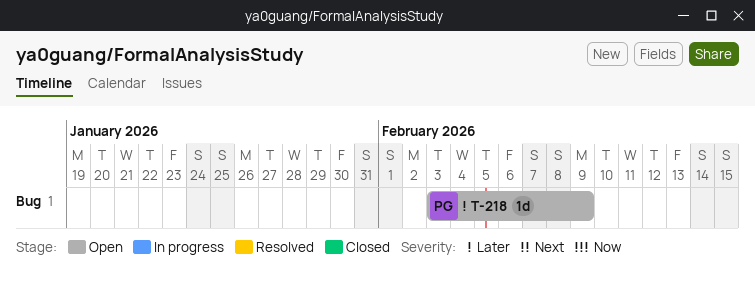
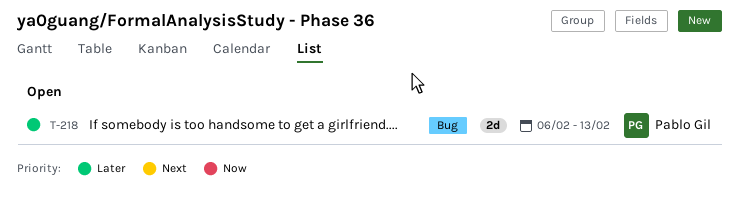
T-218, estimate: 1d -> 2d
T-218, start: Feb 3 -> Feb 6
T-218, due: Feb 9 -> Feb 13

